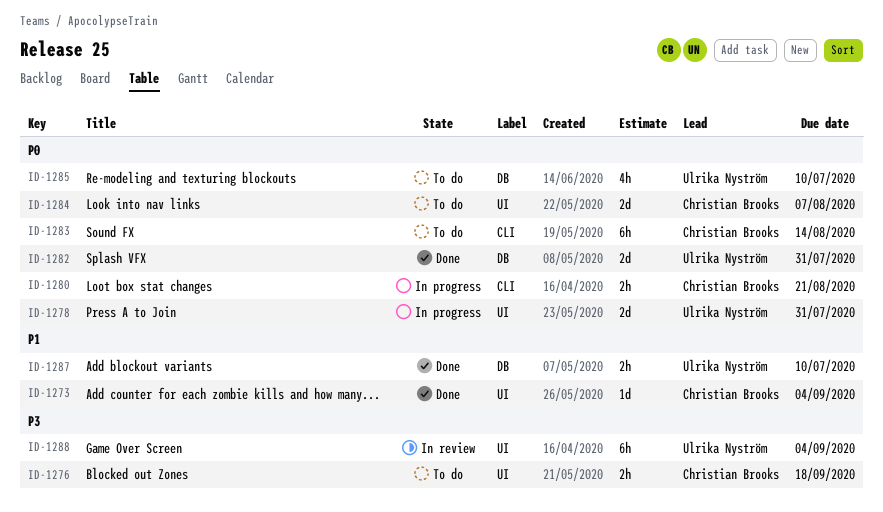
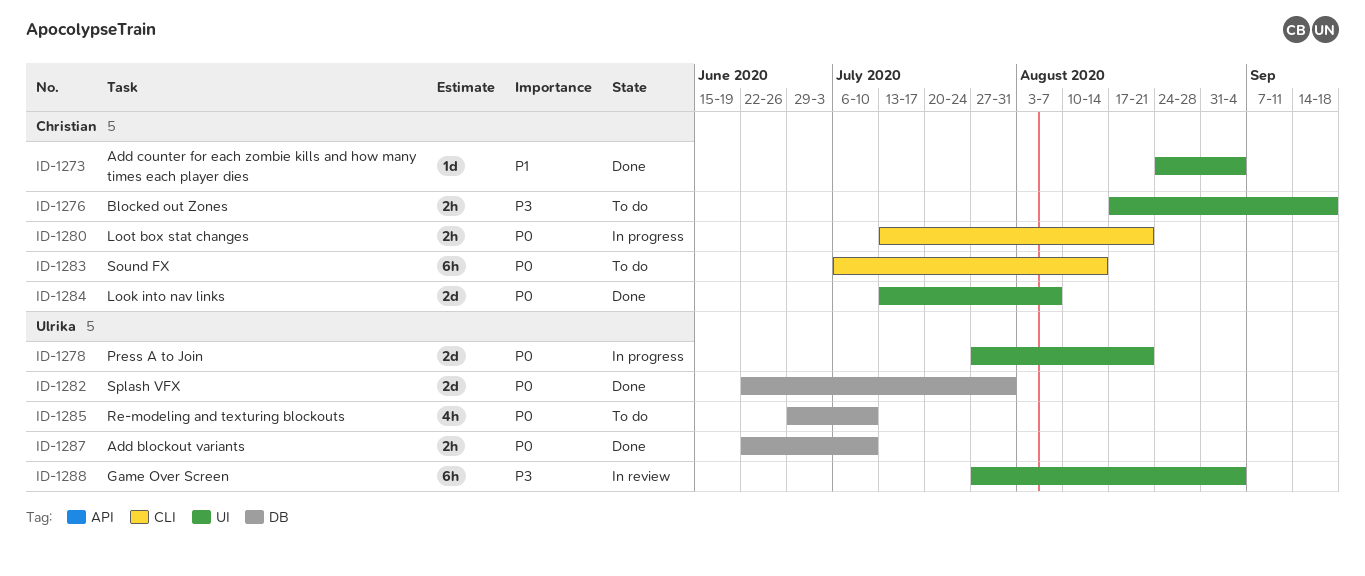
ID-1278, due: Jul 31 -> Aug 21
ID-1284, status: To do -> Done
ID-1287, priority: P1 -> P0

